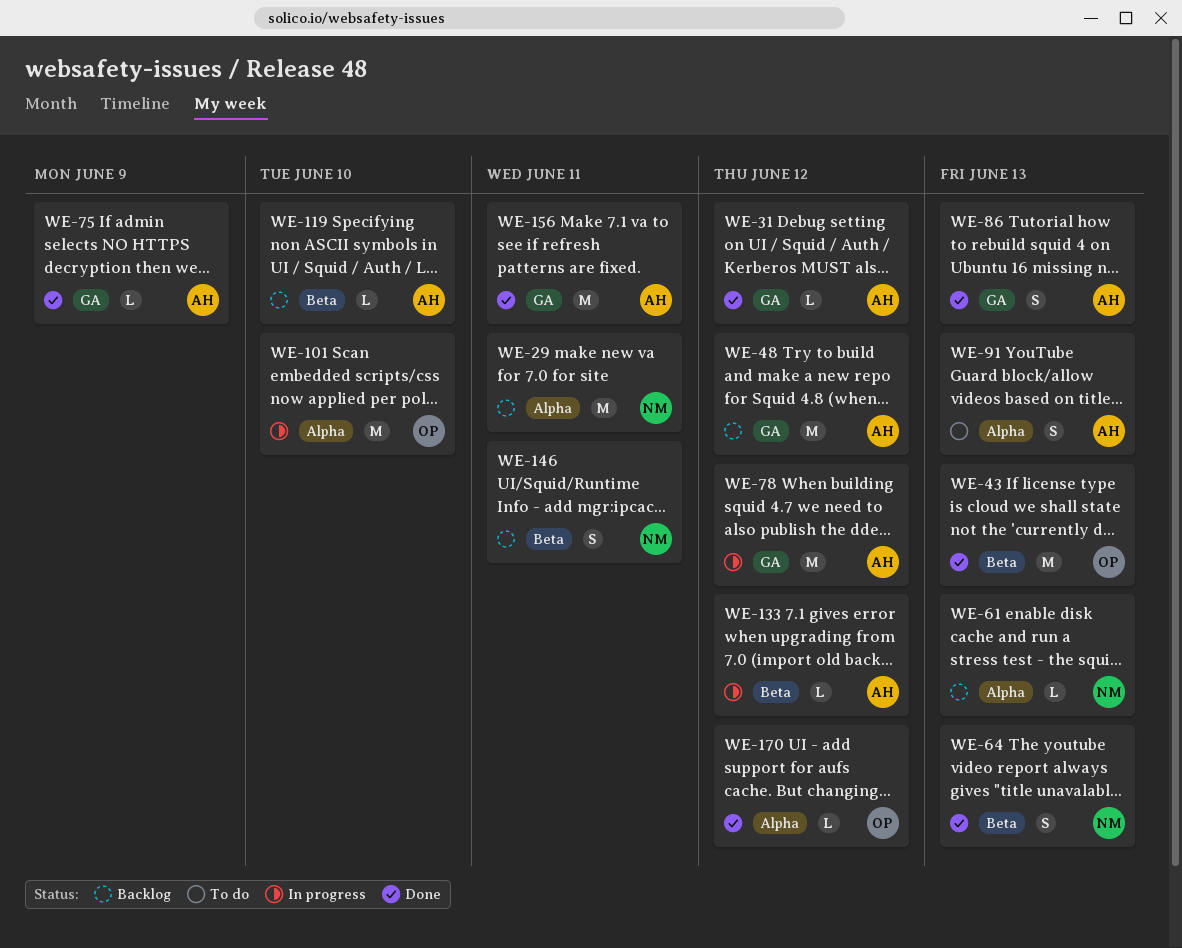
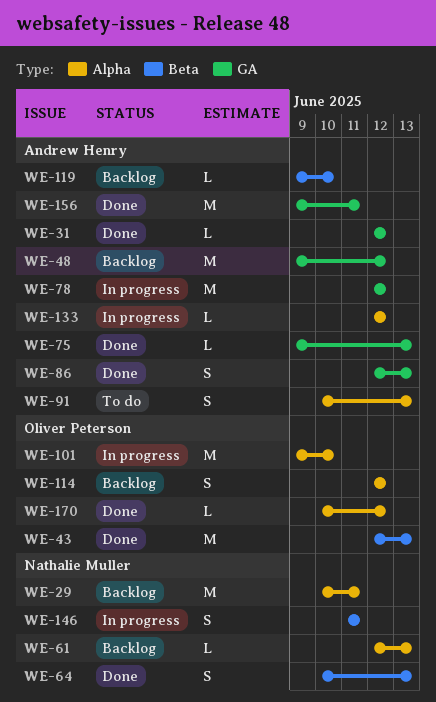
WE-75, due: Jun 9 -> Jun 13
WE-114: none -> present
WE-133, label: Beta -> Alpha
WE-146, status: Backlog -> In progress

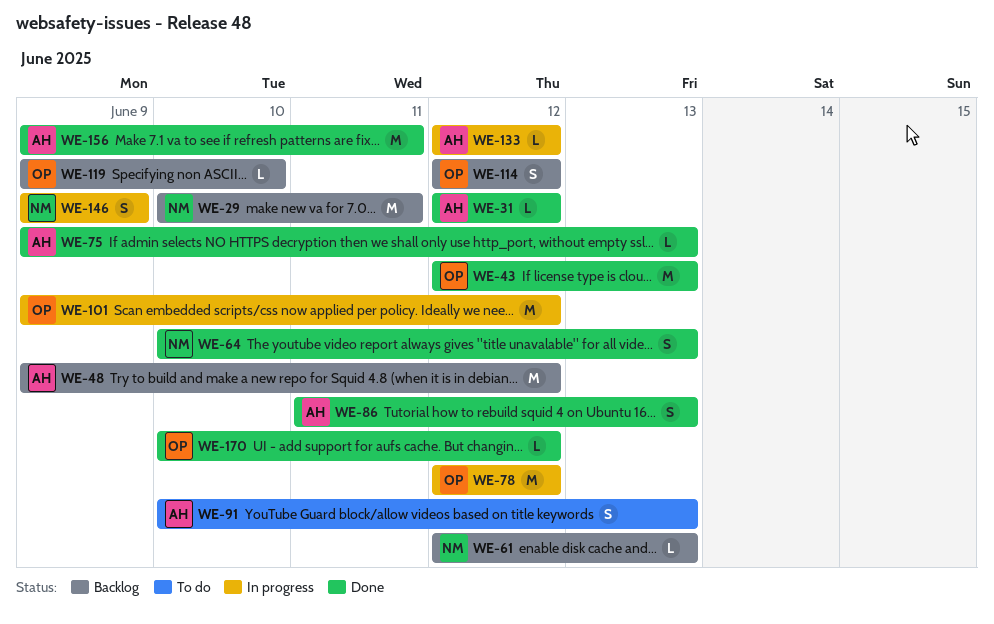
WE-78, owner: Andrew Henry -> Oliver Peterson
WE-86, start: Jun 12 -> Jun 11
WE-101, due: Jun 10 -> Jun 12
WE-119, owner: Andrew Henry -> Oliver Peterson
WE-146, start: Jun 11 -> Jun 9
WE-146, due: Jun 11 -> Jun 9

